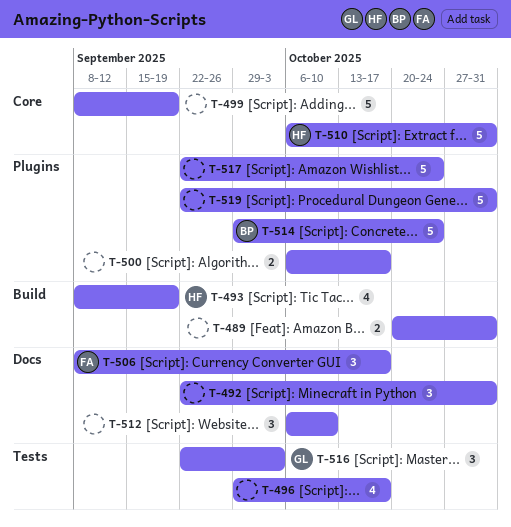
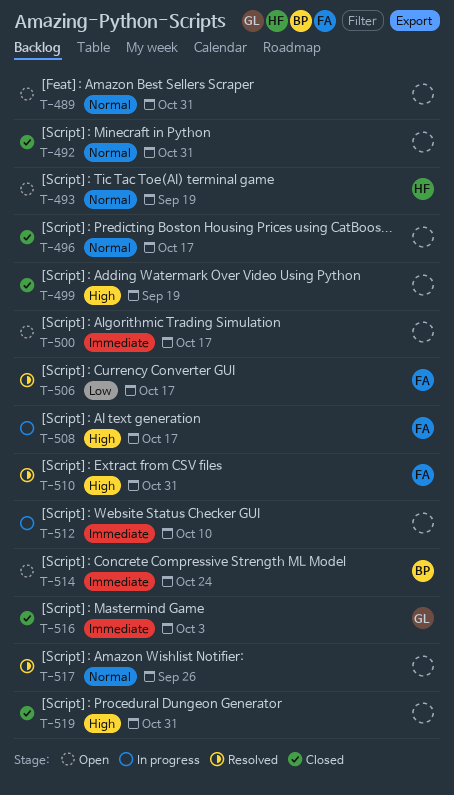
T-508: none -> present
T-510, owner: HF -> FA
T-517, due: Oct 24 -> Sep 26

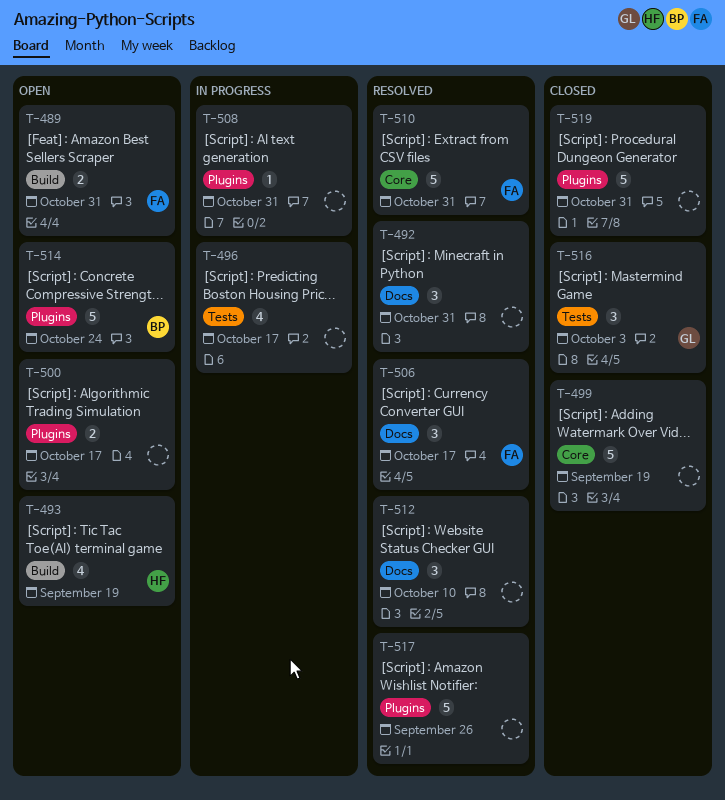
T-489, owner: none -> FA
T-492, status: Closed -> Resolved
T-496, status: Closed -> In progress
T-508, owner: FA -> none
T-508, due: Oct 17 -> Oct 31
T-512, status: In progress -> Resolved

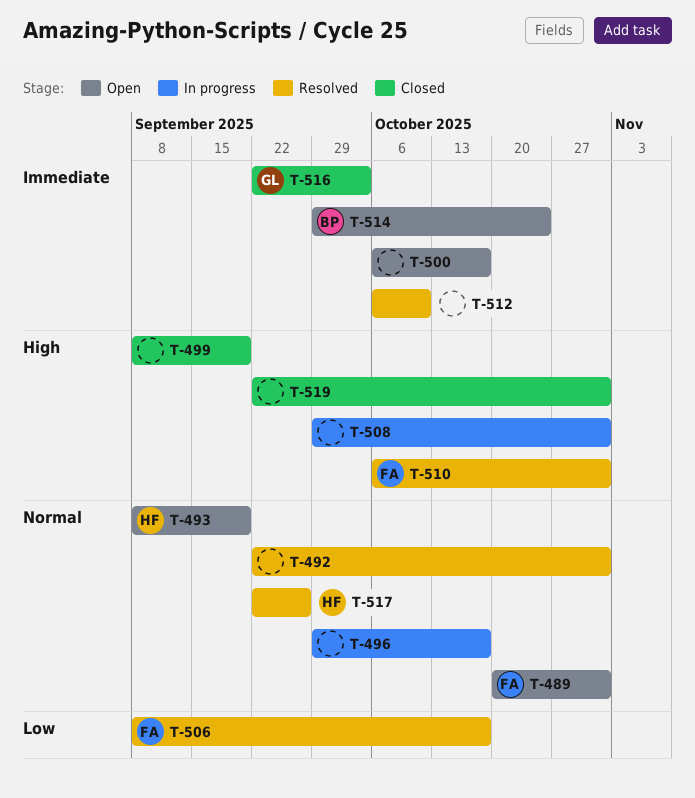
T-517, owner: none -> HF

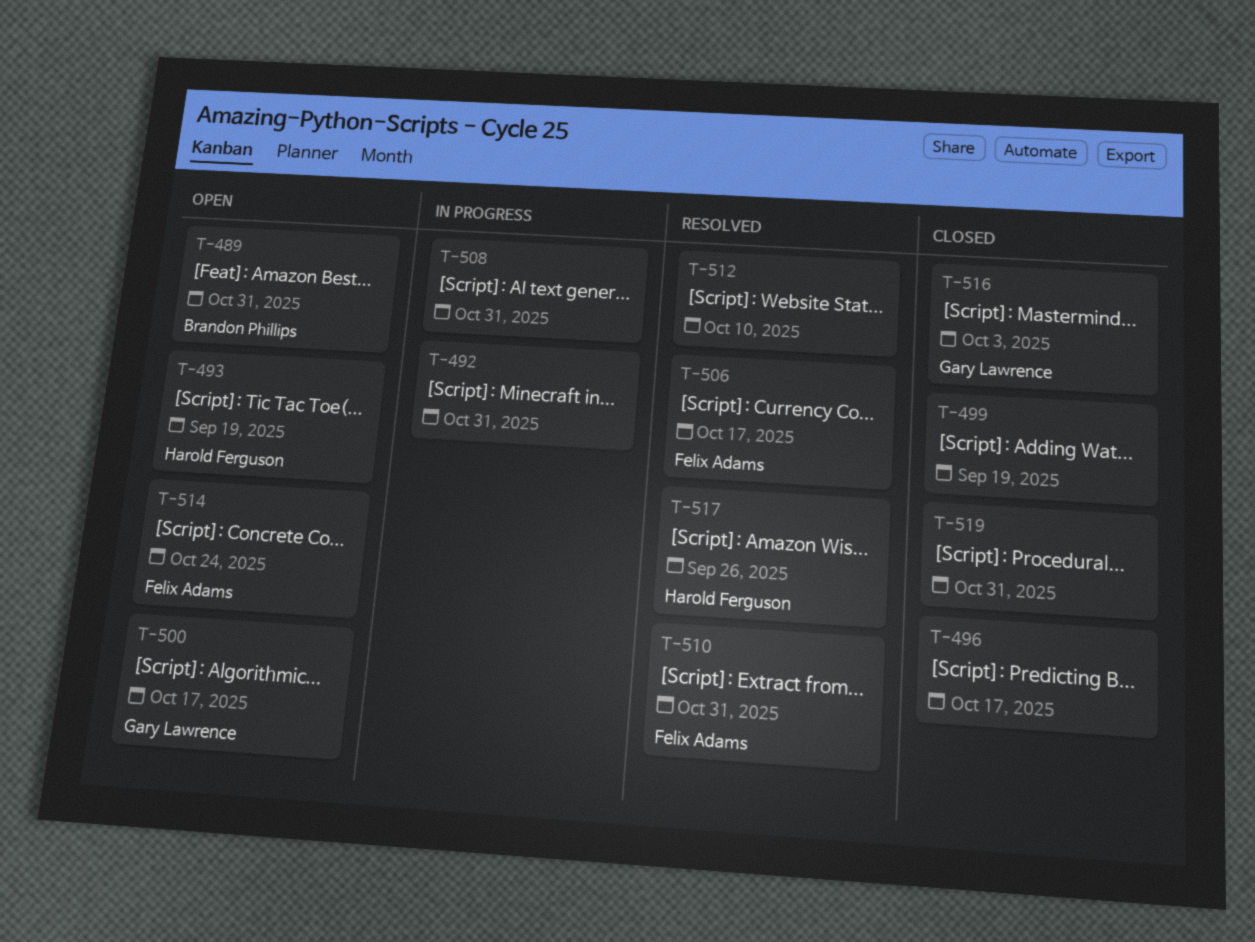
T-489, owner: Felix Adams -> Brandon Phillips
T-492, status: Resolved -> In progress
T-496, status: In progress -> Closed
T-500, owner: none -> Gary Lawrence
T-514, owner: Brandon Phillips -> Felix Adams

